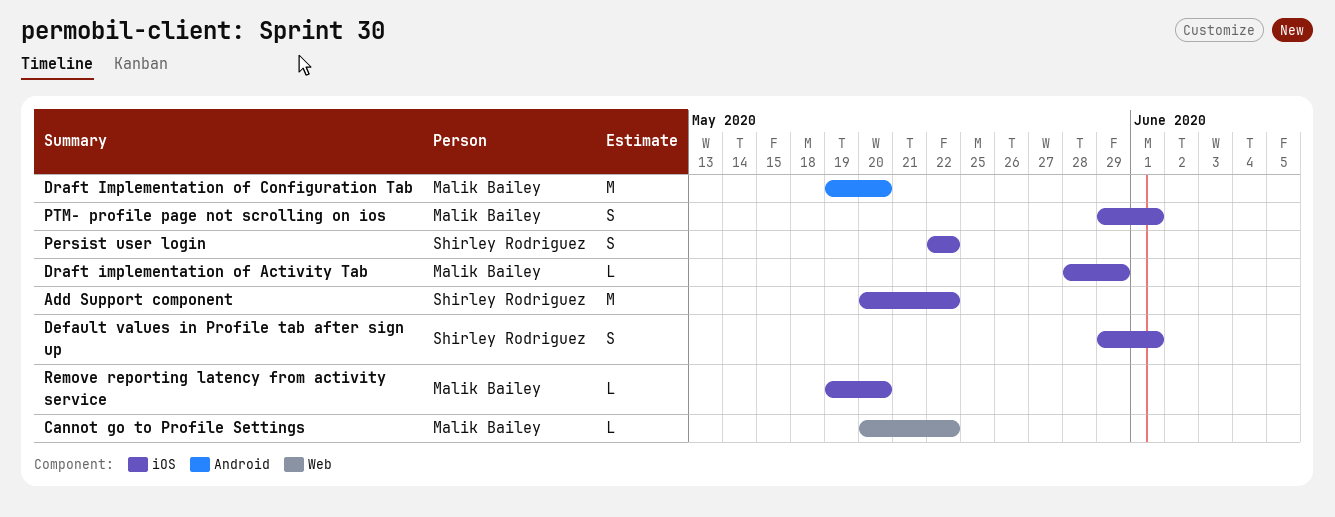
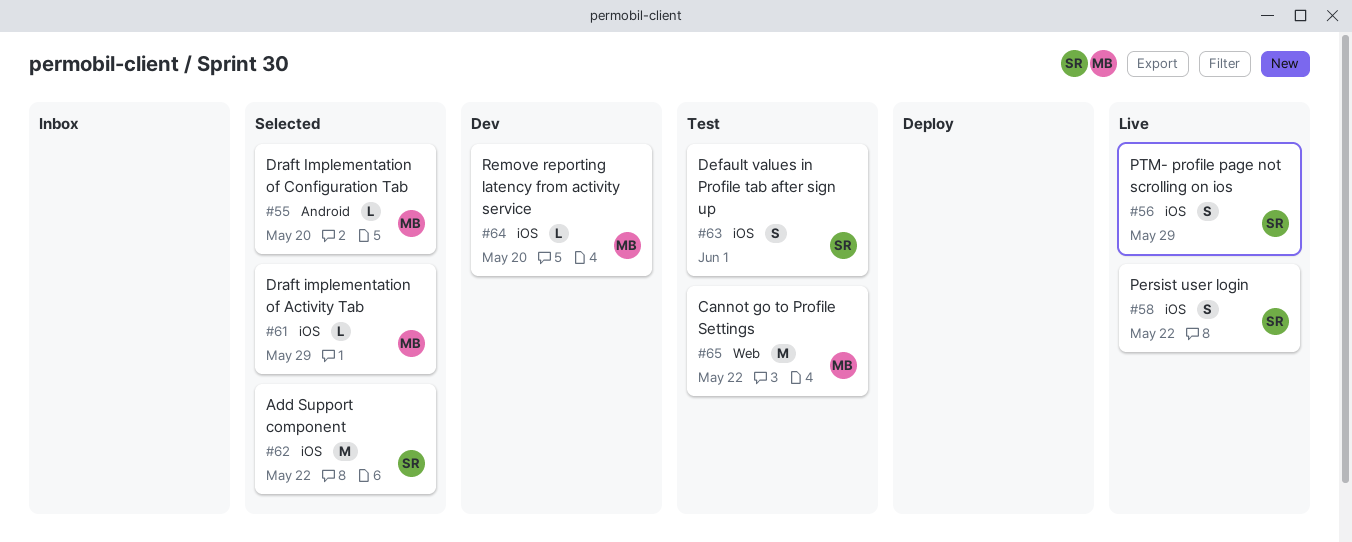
Cannot go to Profile Settings, estimate: L -> M
Draft Implementation of Configuration Tab, estimate: M -> L
PTM- profile page not scrolling on ios, owner: Malik Bailey -> Shirley Rodriguez
PTM- profile page not scrolling on ios, due: Jun 1 -> May 29

